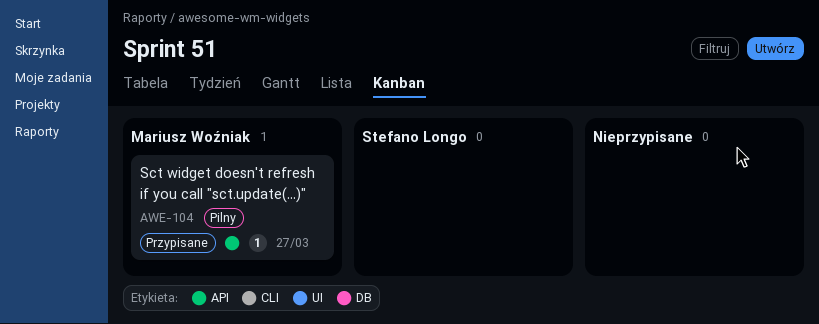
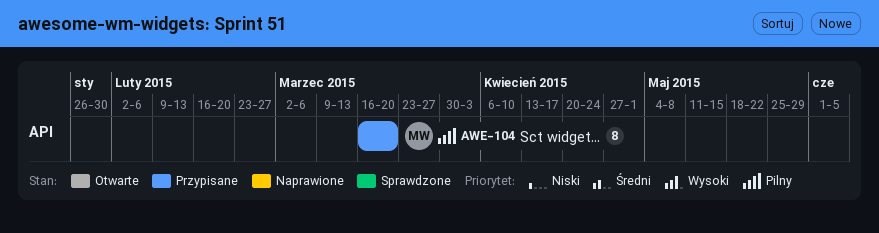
AWE-104, estimate: 1 -> 8
AWE-104, due: Mar 27 -> Mar 20

